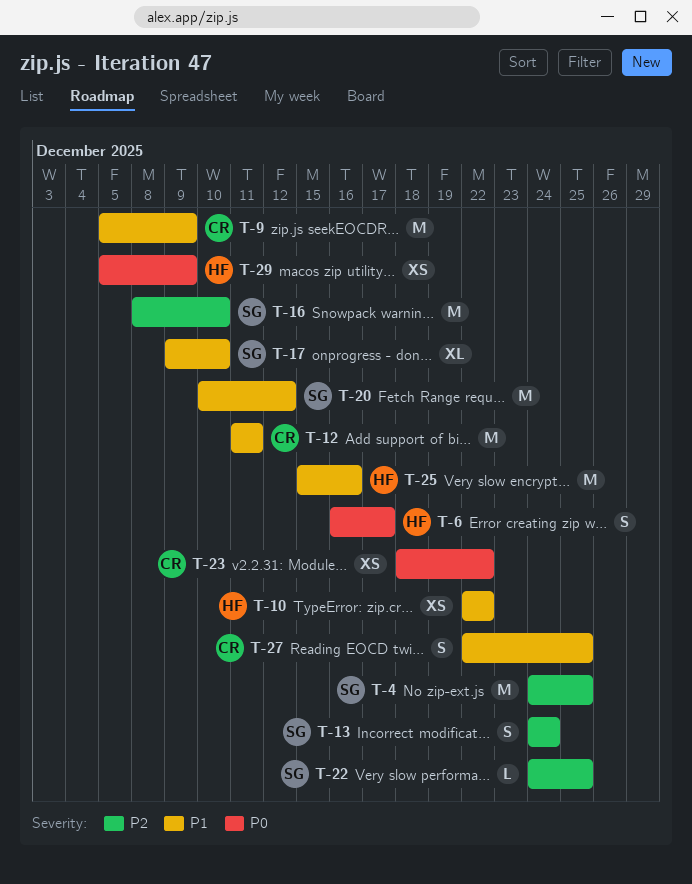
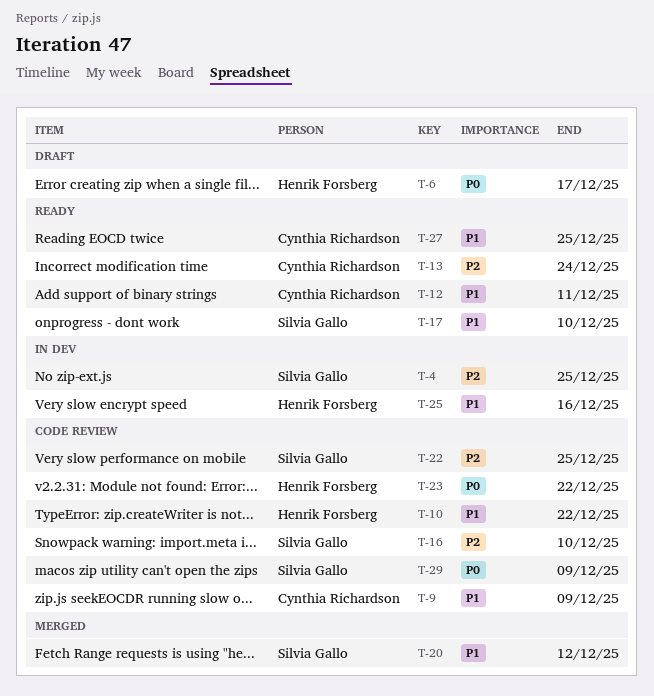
T-13, owner: Silvia Gallo -> Cynthia Richardson
T-23, owner: Cynthia Richardson -> Henrik Forsberg
T-29, owner: Henrik Forsberg -> Silvia Gallo

